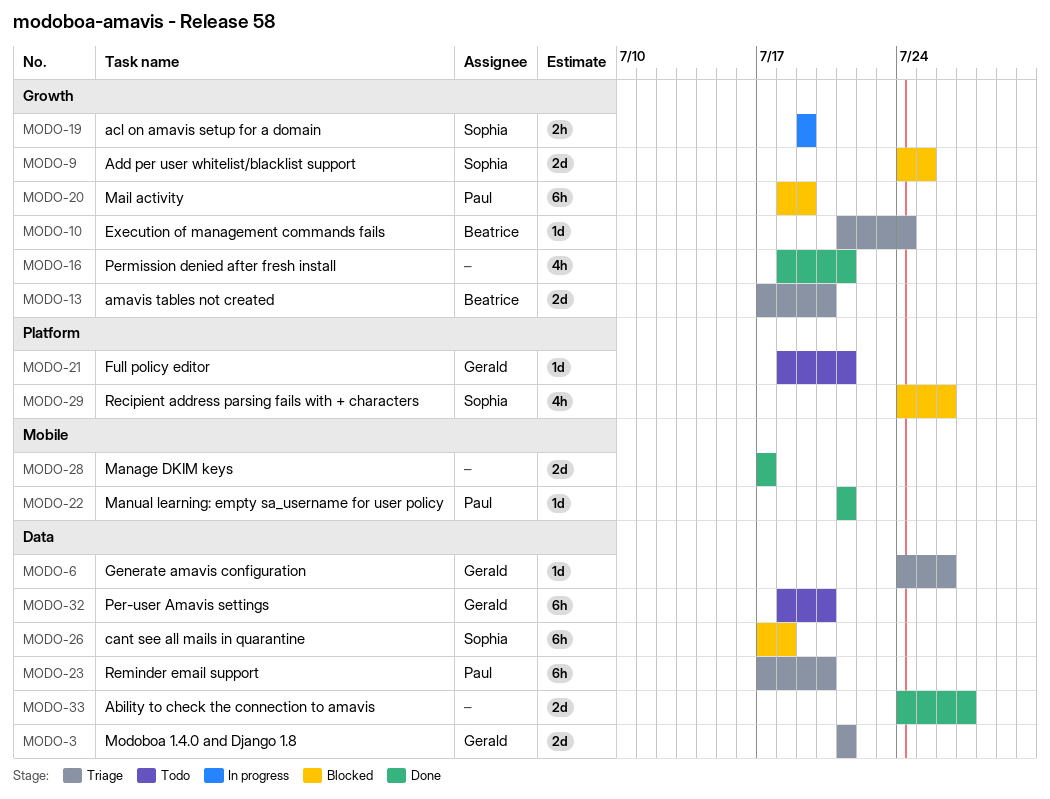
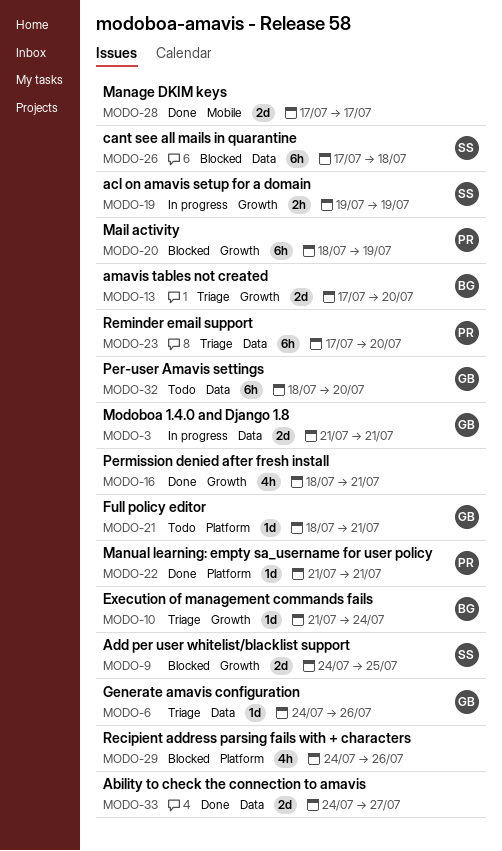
MODO-3, status: Triage -> In progress
MODO-22, label: Mobile -> Platform
MODO-29, owner: Sophia -> none

